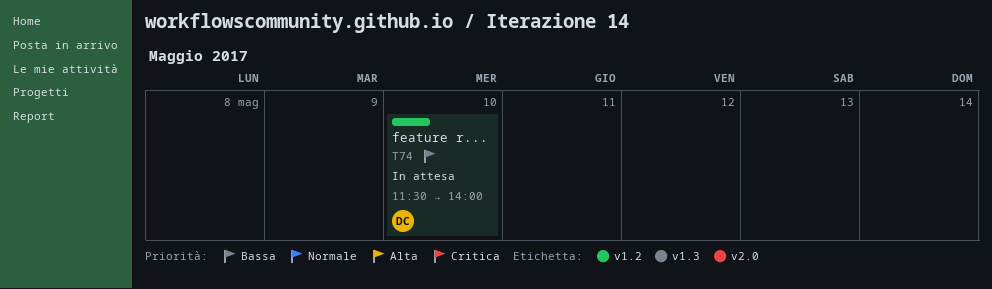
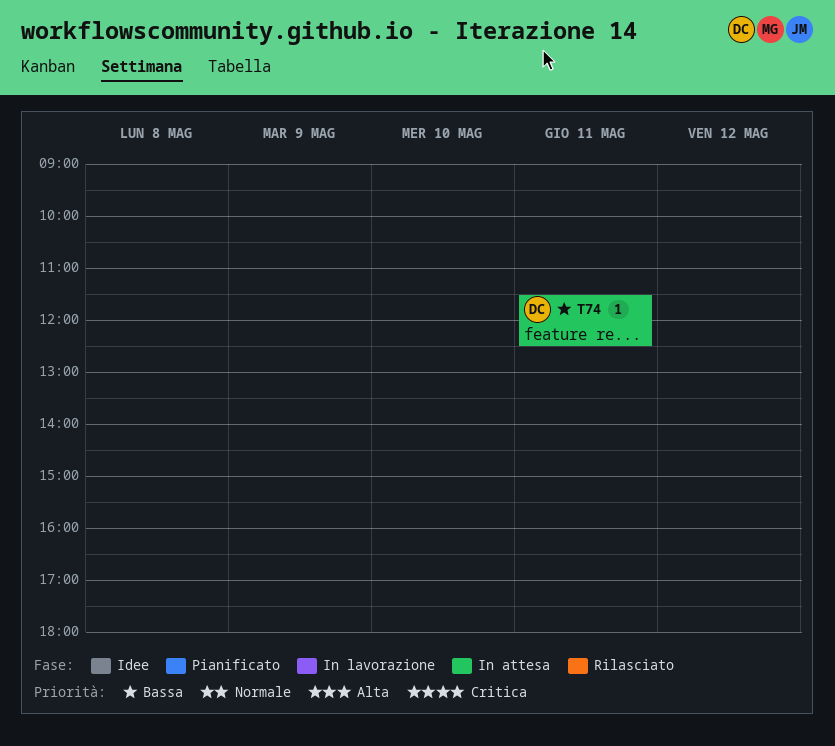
T74, day: May 10 -> May 11
T74, ends: 14:00 -> 12:30

